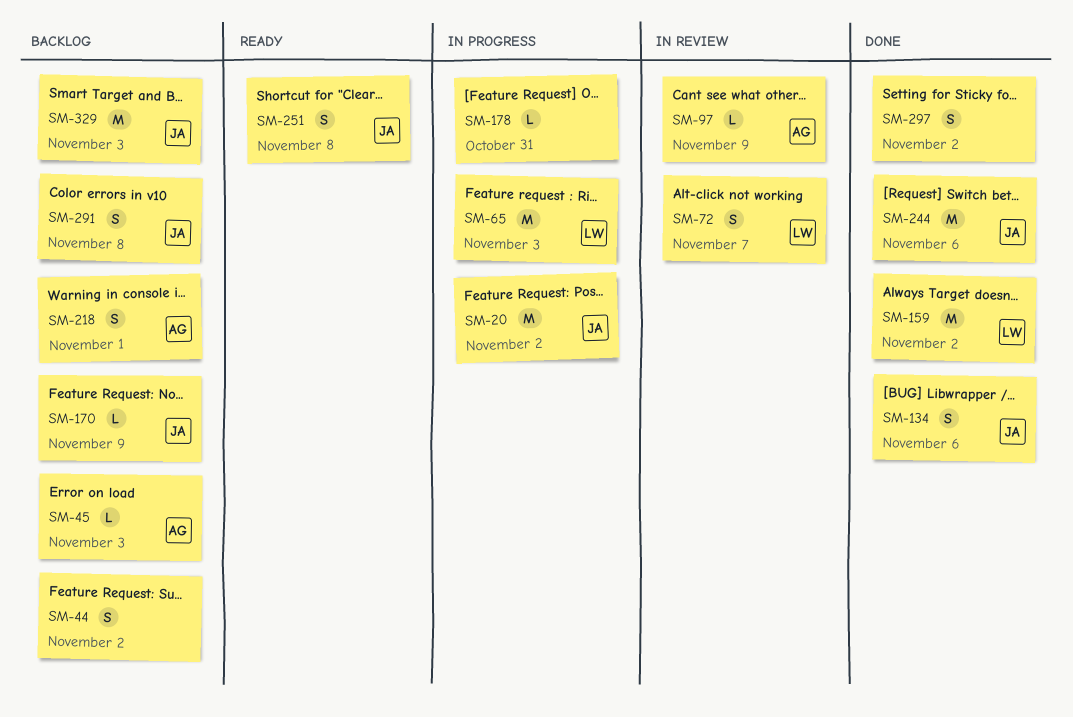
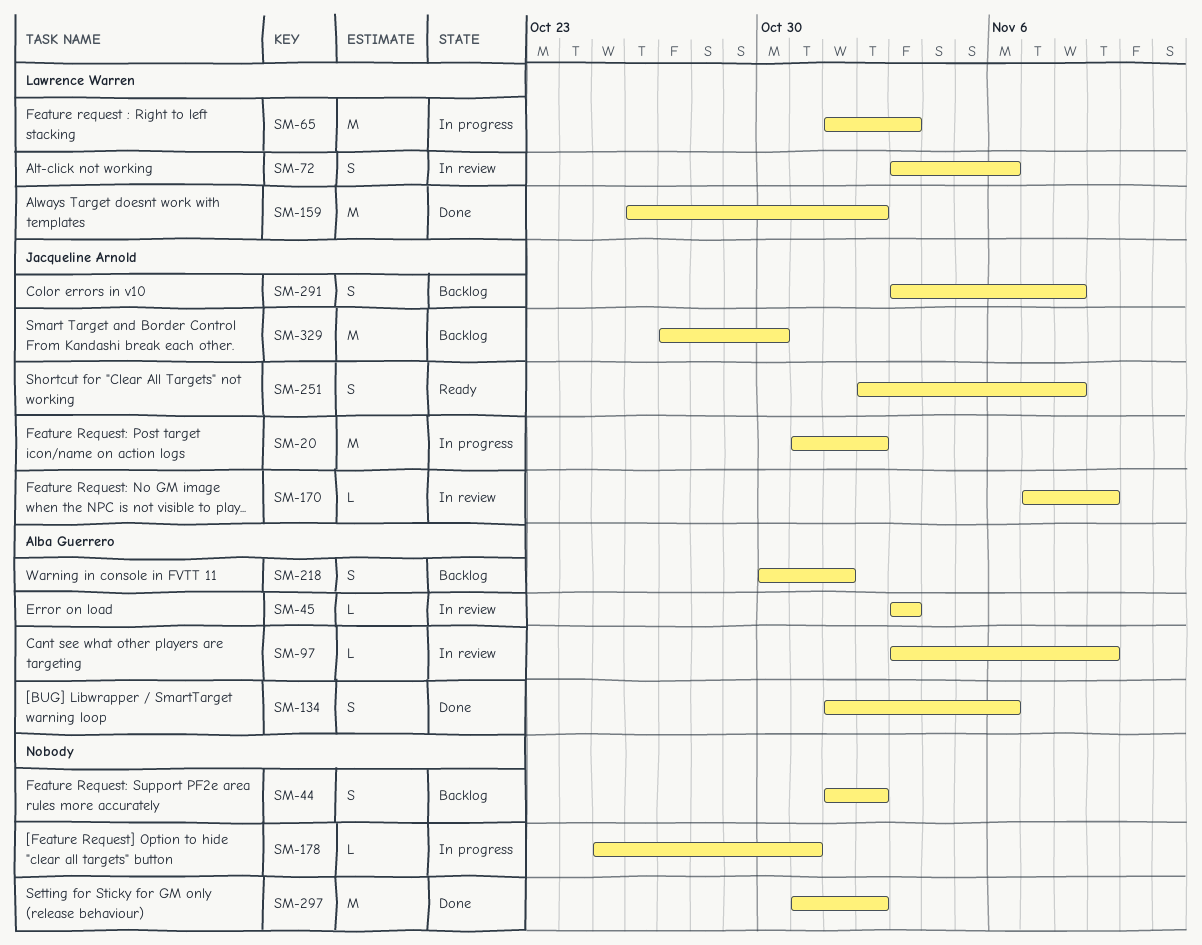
SM-45, status: Backlog -> In review
SM-72, due: Nov 7 -> Nov 6
SM-134, owner: Jacqueline Arnold -> Alba Guerrero
SM-170, status: Backlog -> In review
SM-244: present -> none
SM-297, estimate: S -> M
SM-329, due: Nov 3 -> Oct 30

